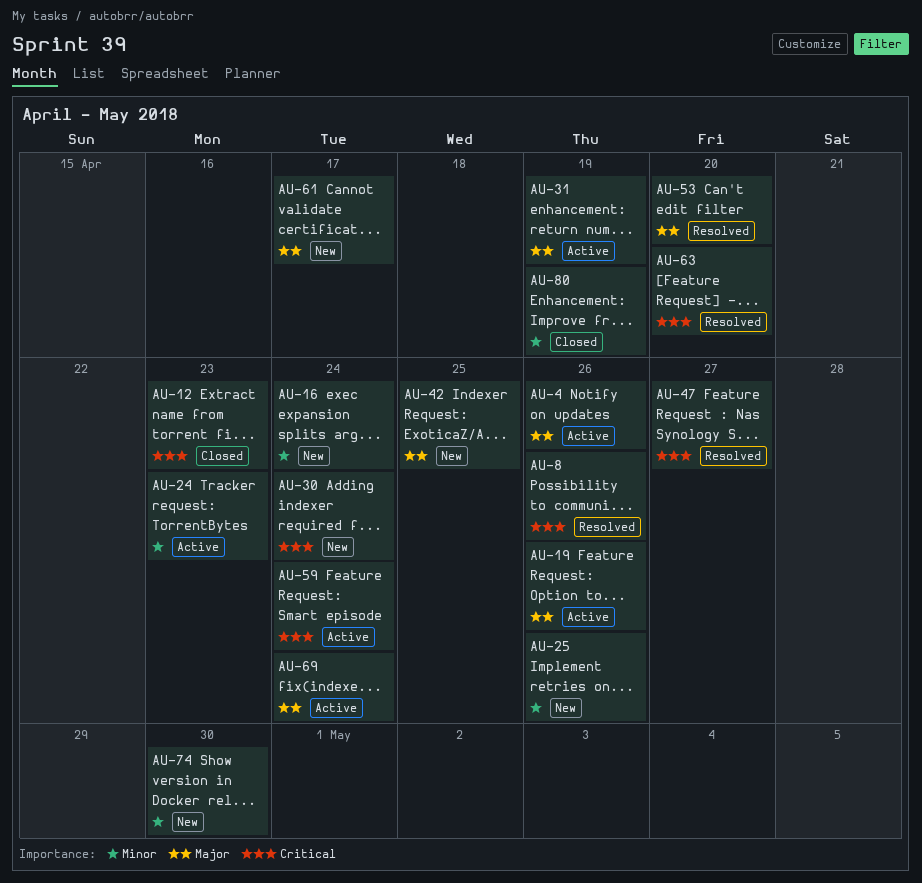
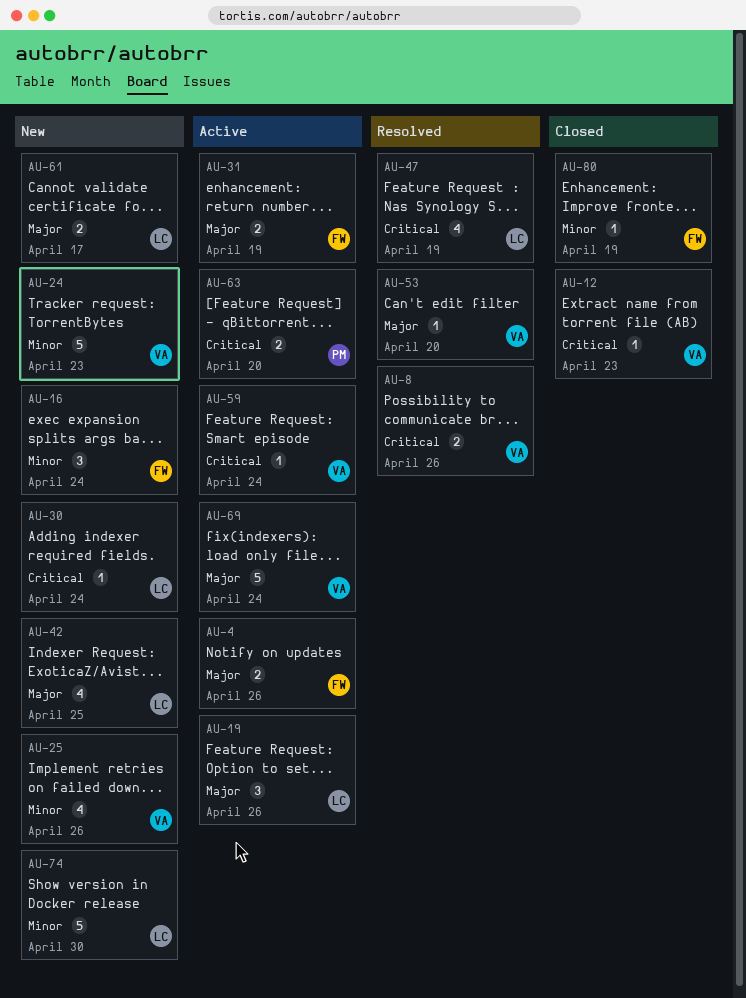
AU-24, status: Active -> New
AU-47, due: Apr 27 -> Apr 19
AU-63, status: Resolved -> Active

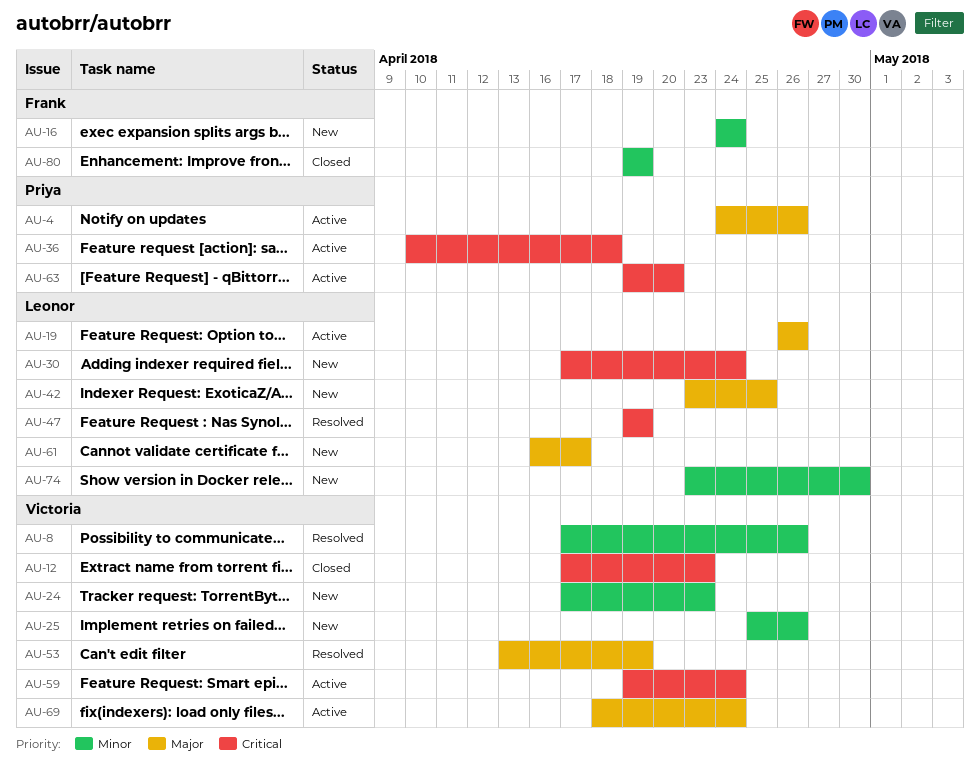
AU-4, owner: Frank -> Priya
AU-8, priority: Critical -> Minor
AU-31: present -> none
AU-36: none -> present
AU-53, due: Apr 20 -> Apr 19

